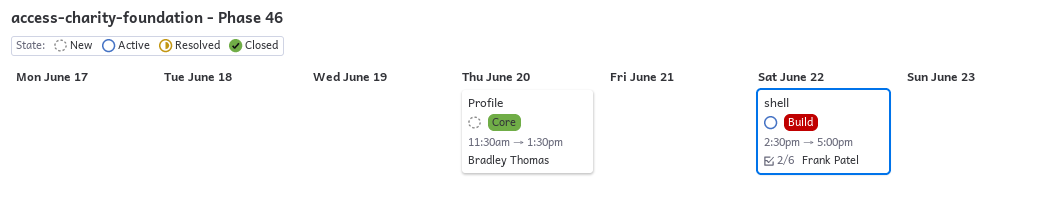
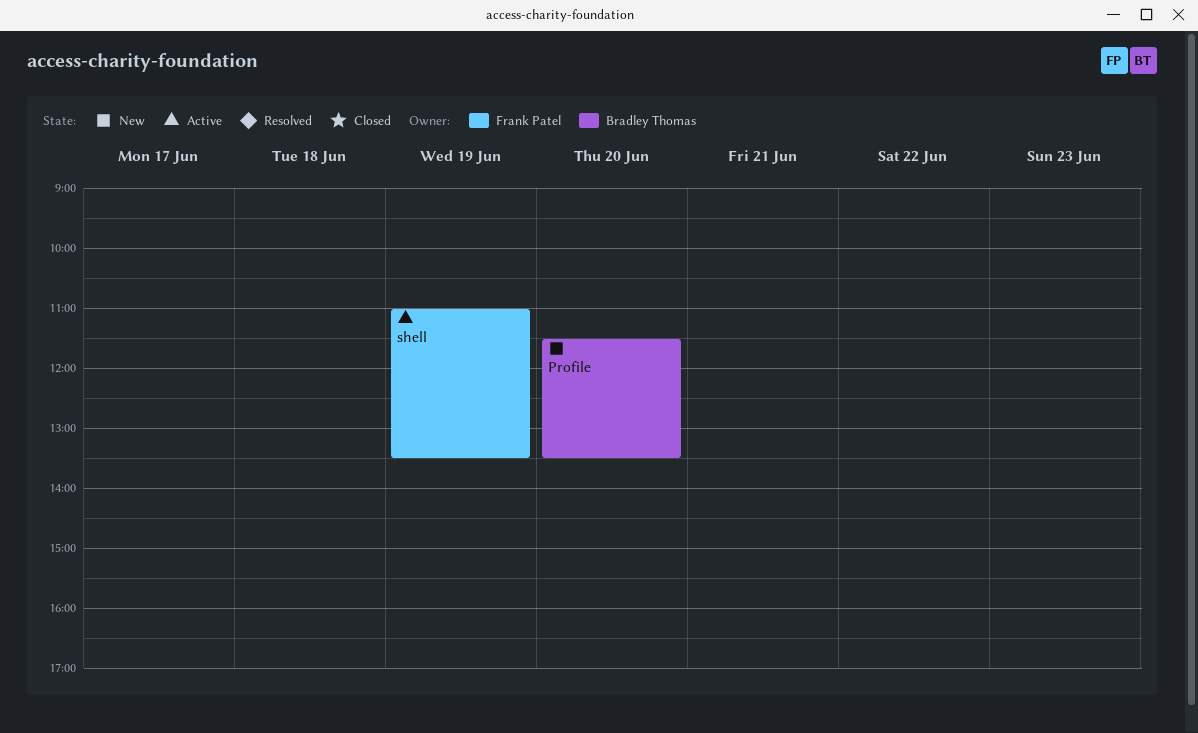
shell, day: Jun 22 -> Jun 19
shell, begins: 14:30 -> 11:00
shell, ends: 17:00 -> 13:30

